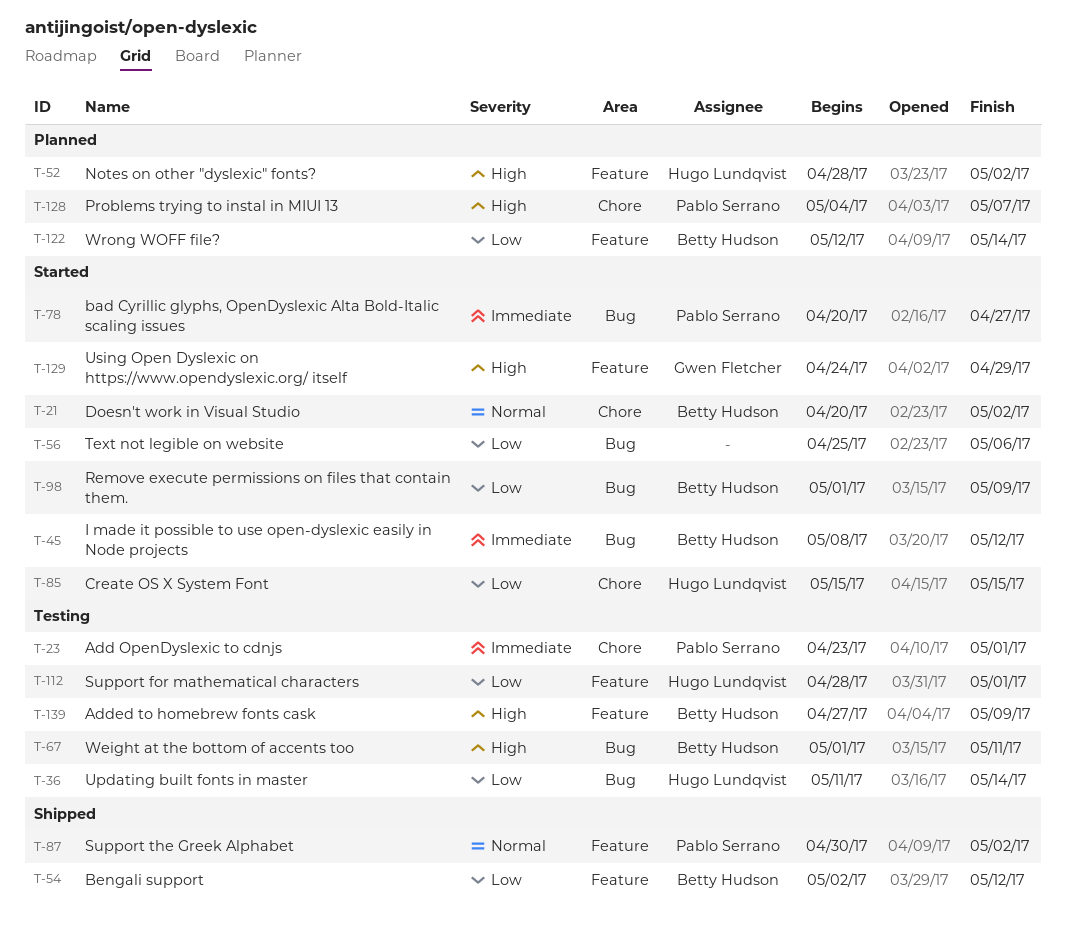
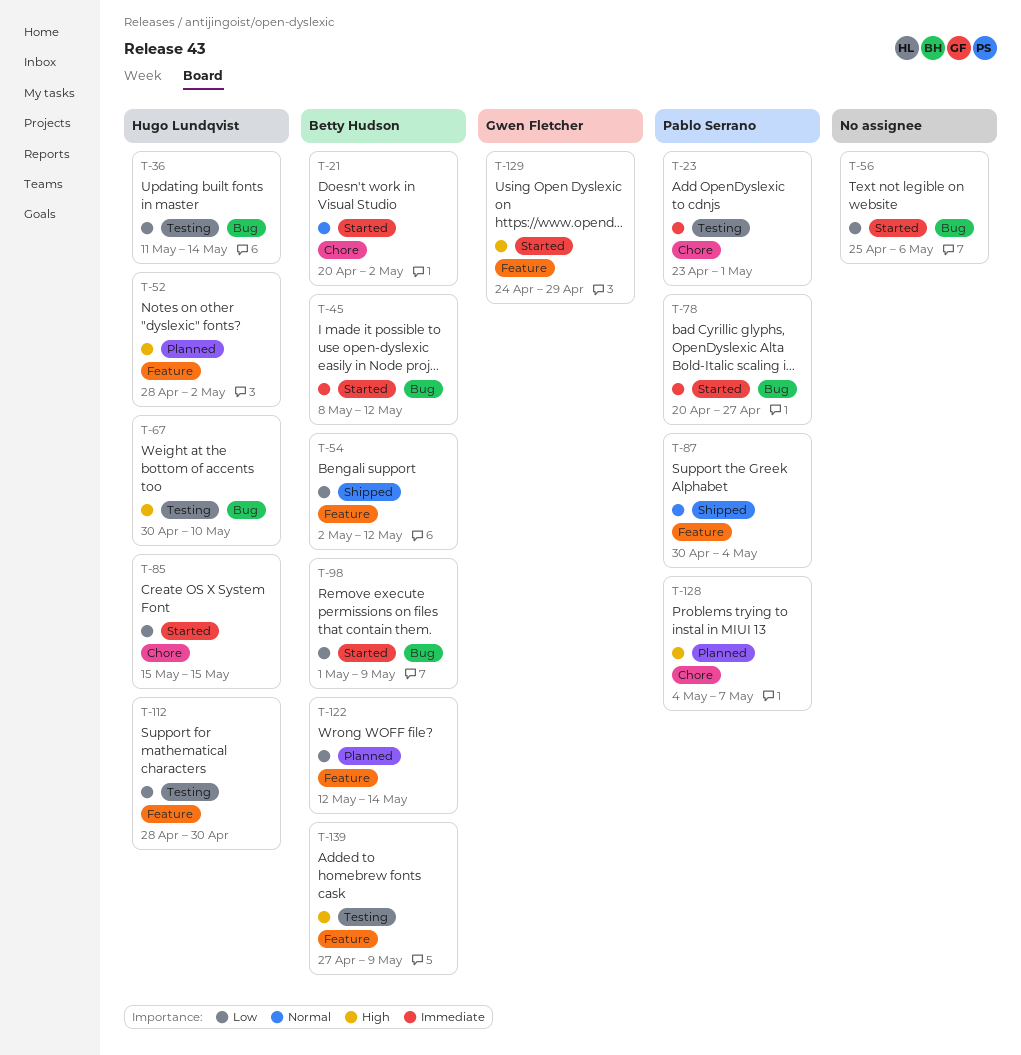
T-67, owner: Betty Hudson -> Hugo Lundqvist
T-67, start: May 1 -> Apr 30
T-67, due: May 11 -> May 10
T-87, due: May 2 -> May 4
T-112, due: May 1 -> Apr 30

